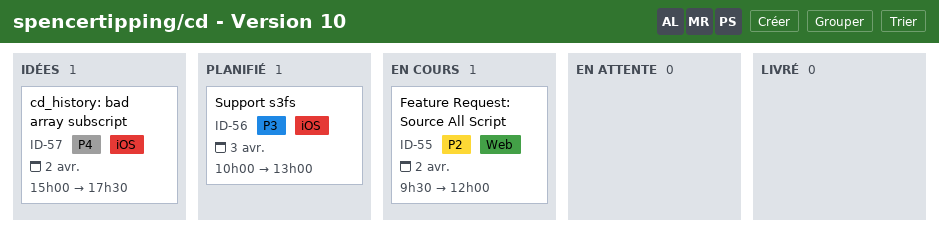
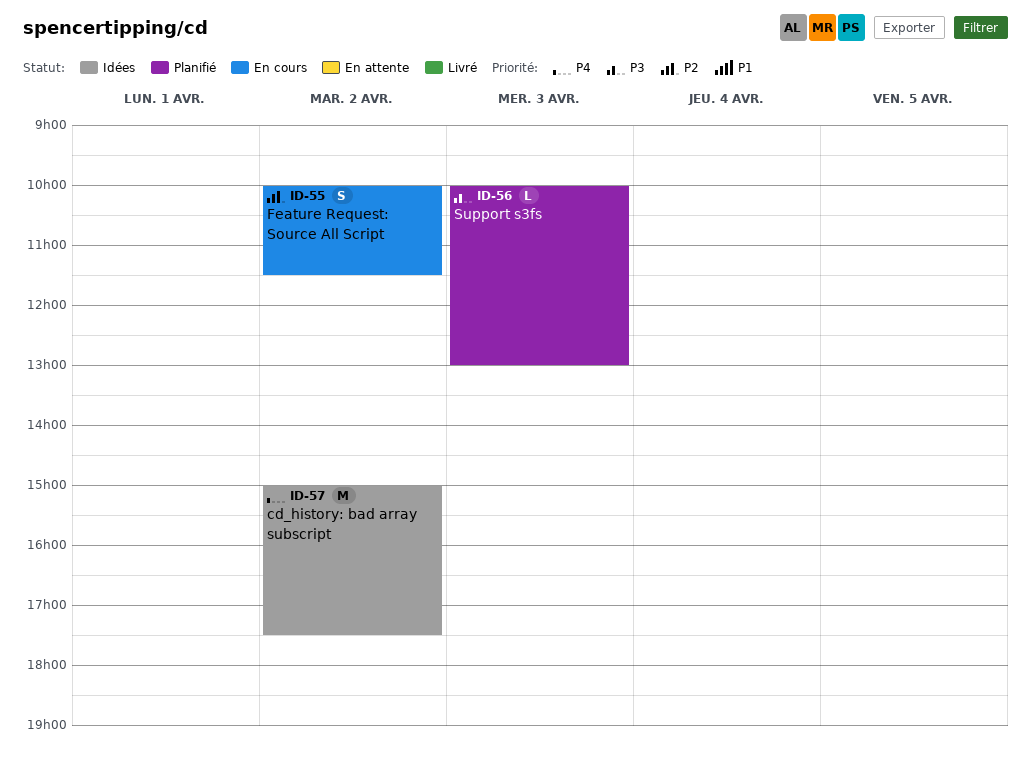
ID-55, begins: 09:30 -> 10:00
ID-55, ends: 12:00 -> 11:30

